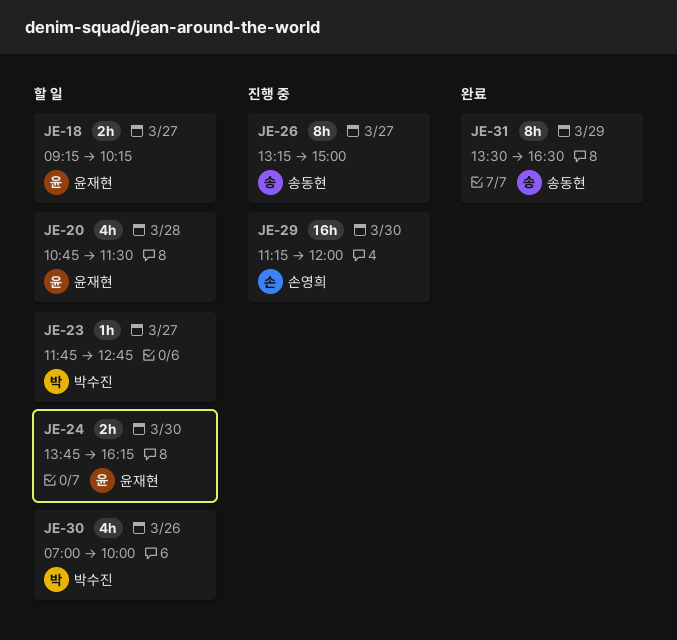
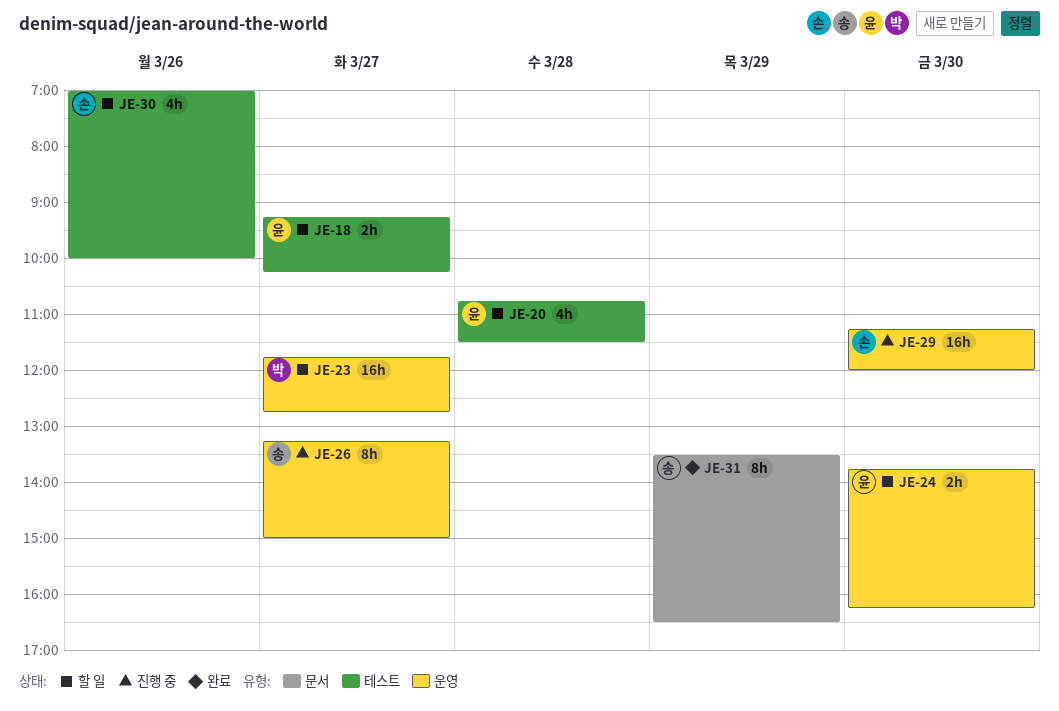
JE-23, estimate: 1h -> 16h
JE-30, owner: 박수진 -> 손영희

